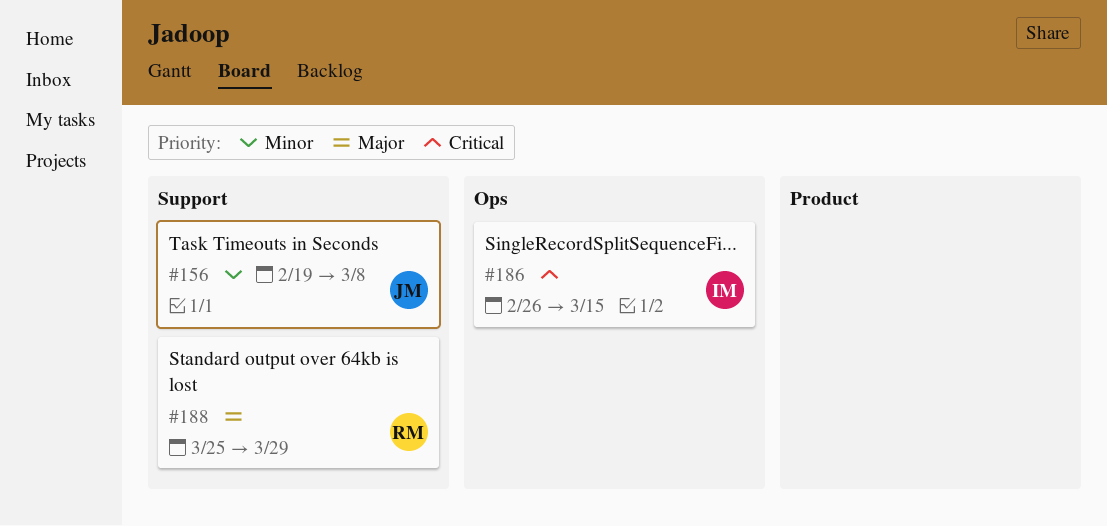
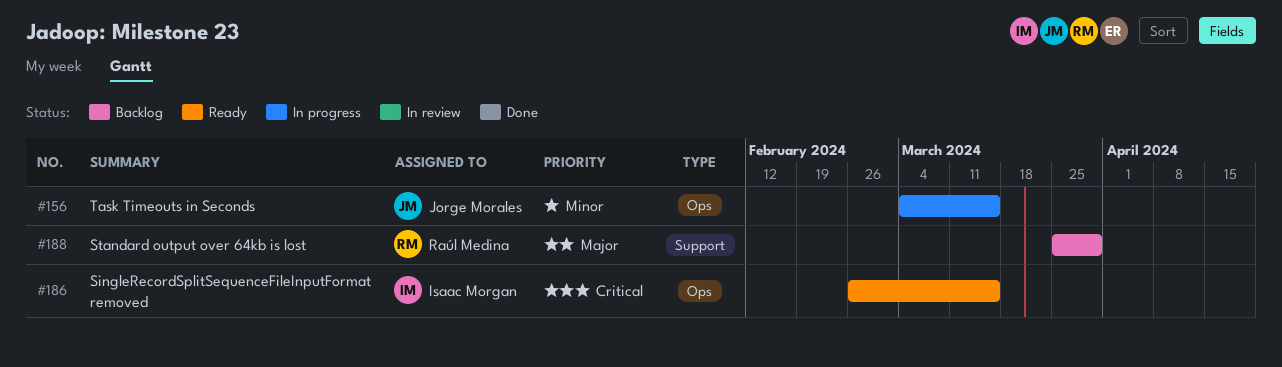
#156, label: Support -> Ops
#156, start: Feb 19 -> Mar 4
#156, due: Mar 8 -> Mar 15

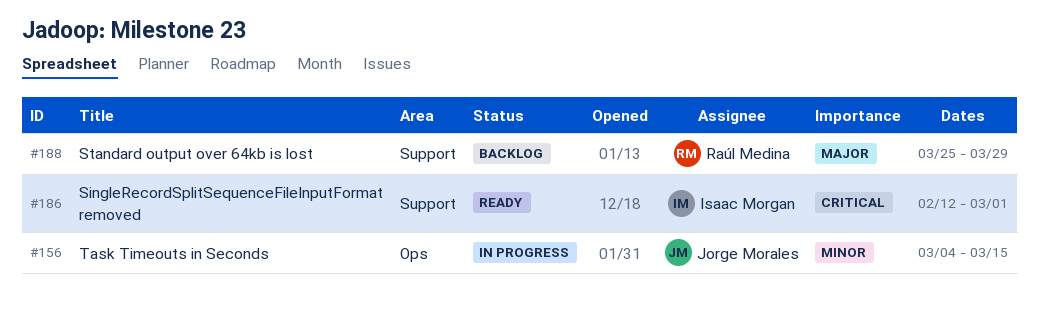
#186, label: Ops -> Support
#186, start: Feb 26 -> Feb 12
#186, due: Mar 15 -> Mar 1

